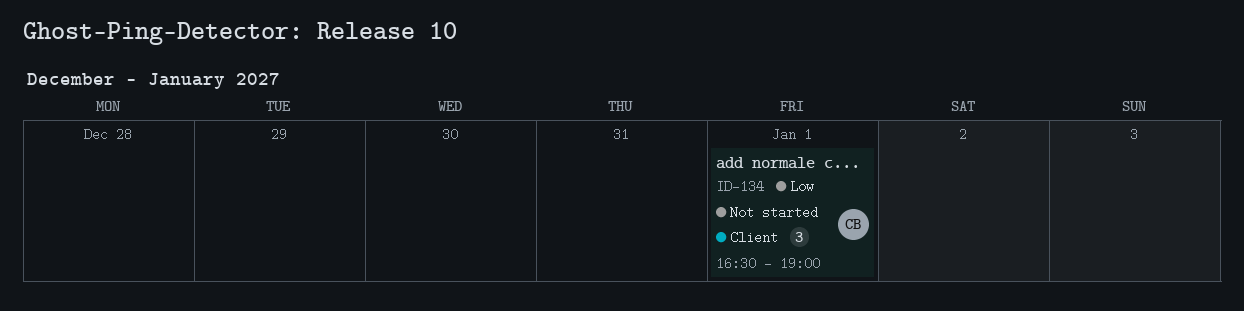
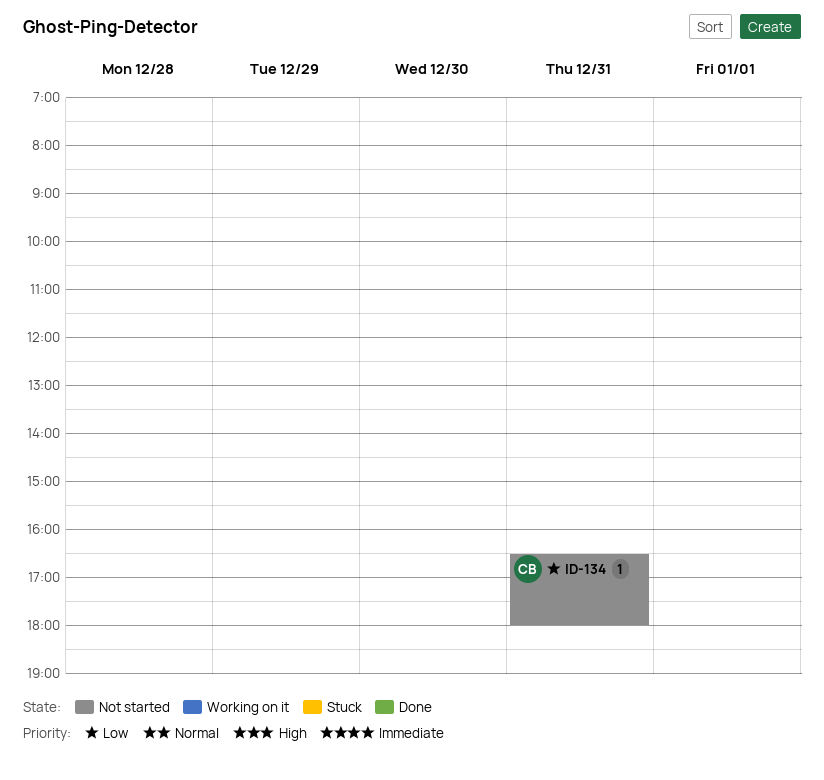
ID-134, estimate: 3 -> 1
ID-134, day: Jan 1 -> Dec 31
ID-134, ends: 19:00 -> 18:00

